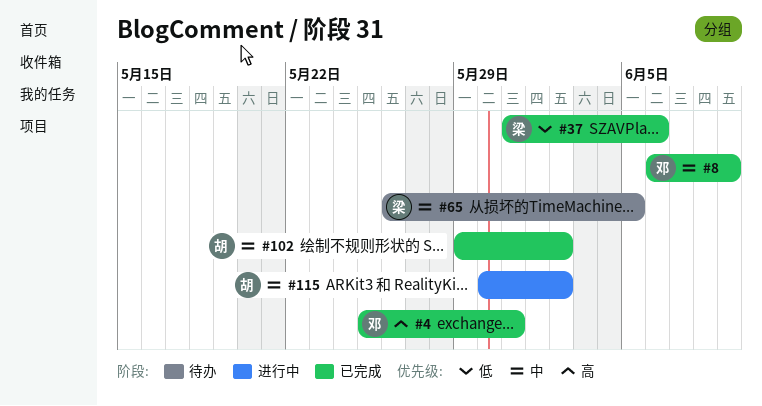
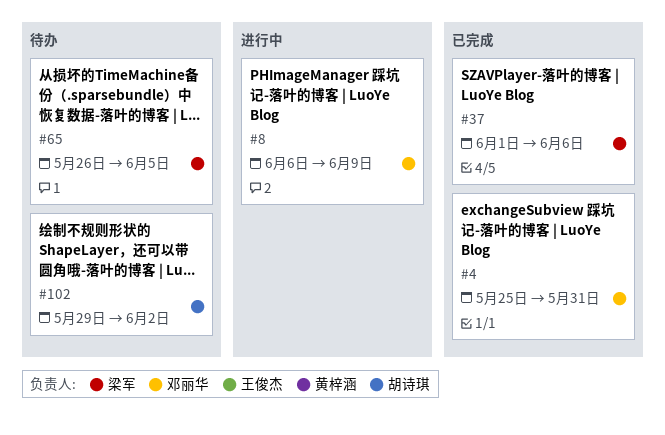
#8, status: 已完成 -> 进行中
#37, start: May 31 -> Jun 1
#102, status: 已完成 -> 待办
#115: present -> none

